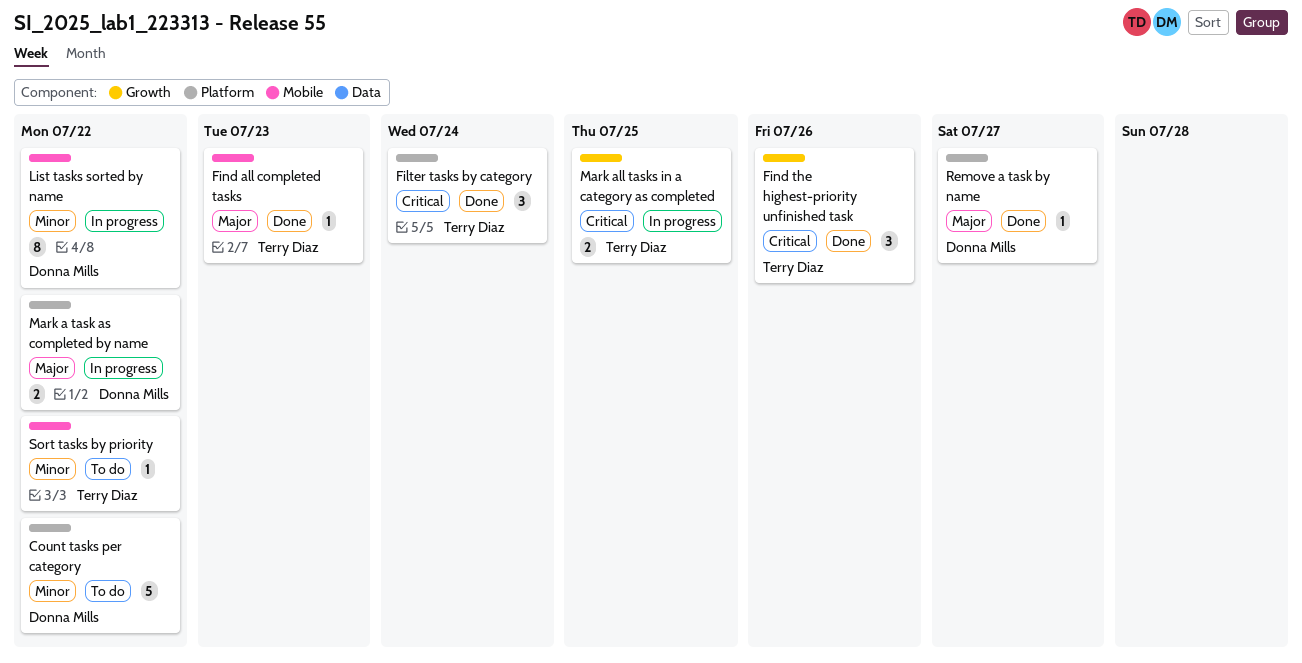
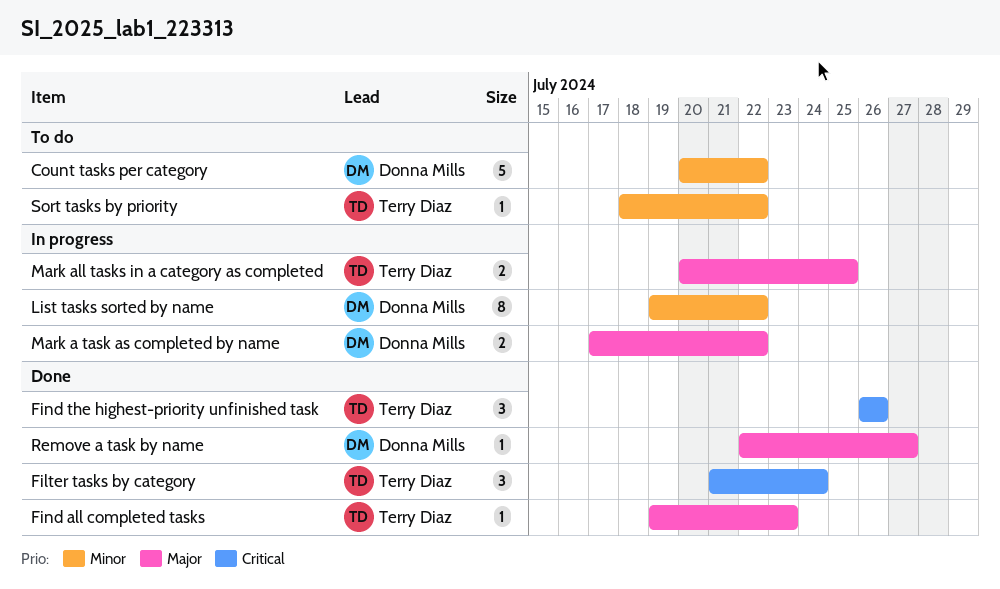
Mark all tasks in a category as completed, priority: Critical -> Major

